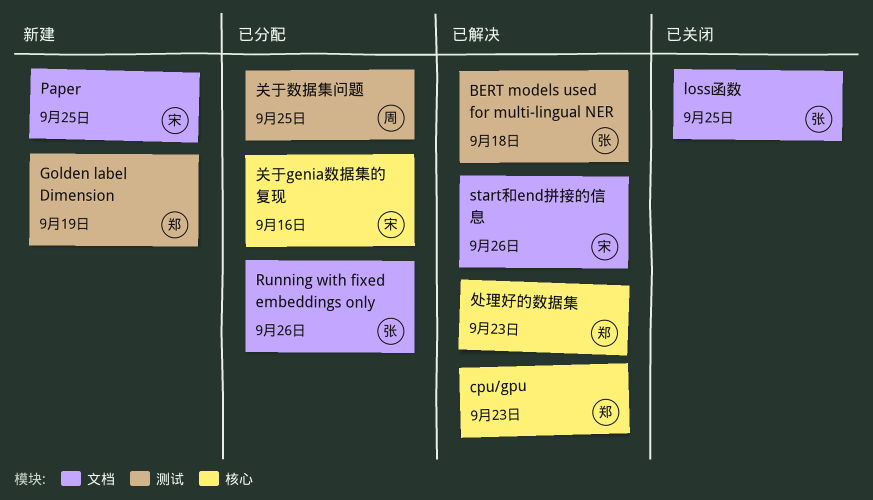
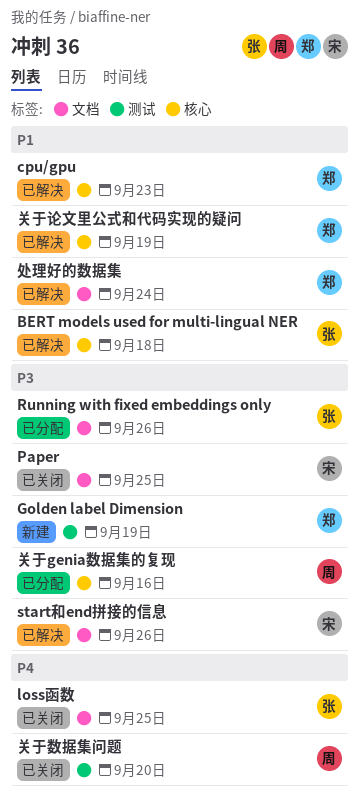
BERT models used for multi-lingual NER, label: 测试 -> 核心
Paper, status: 新建 -> 已关闭
关于genia数据集的复现, owner: 宋 -> 周
关于数据集问题, status: 已分配 -> 已关闭
关于数据集问题, due: Sep 25 -> Sep 20
关于论文里公式和代码实现的疑问: none -> present
处理好的数据集, label: 核心 -> 文档
处理好的数据集, due: Sep 23 -> Sep 24

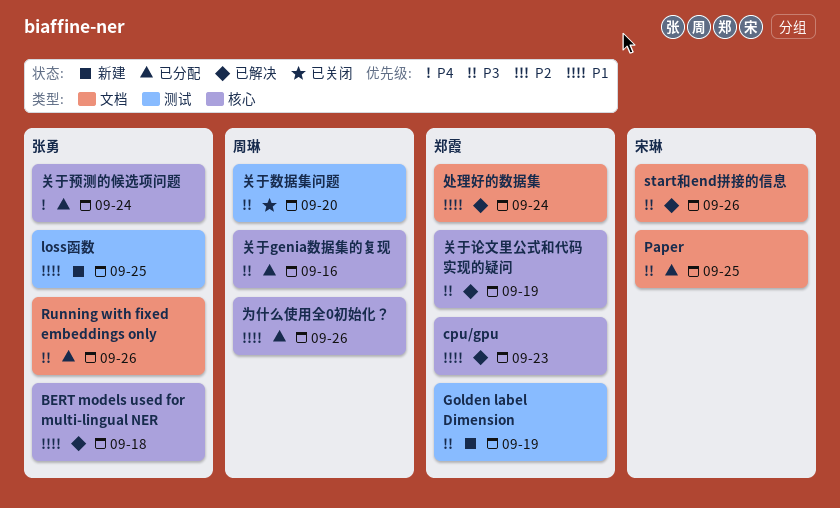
loss函数, status: 已关闭 -> 新建
loss函数, priority: P4 -> P1
loss函数, label: 文档 -> 测试
Paper, status: 已关闭 -> 已分配
为什么使用全0初始化？: none -> present
关于数据集问题, priority: P4 -> P3
关于论文里公式和代码实现的疑问, priority: P1 -> P3
关于预测的候选项问题: none -> present

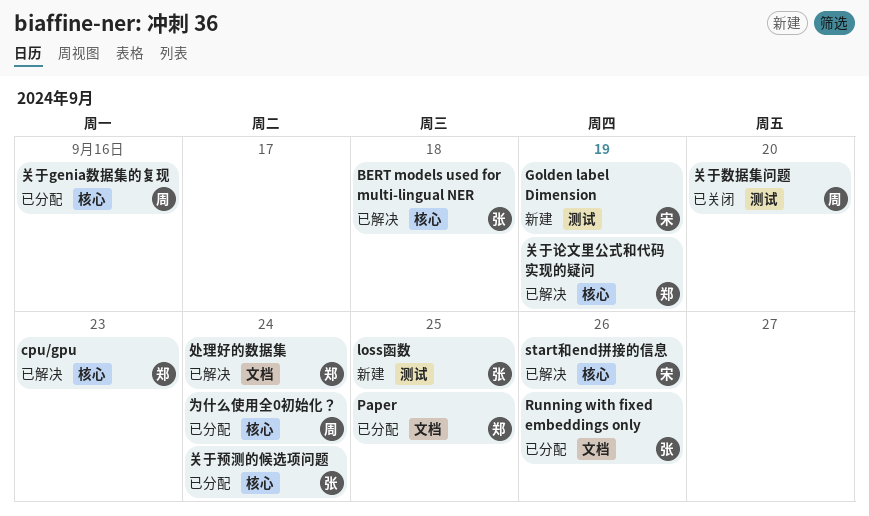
Golden label Dimension, owner: 郑霞 -> 宋琳
Paper, owner: 宋琳 -> 郑霞
start和end拼接的信息, label: 文档 -> 核心
为什么使用全0初始化？, due: Sep 26 -> Sep 24

